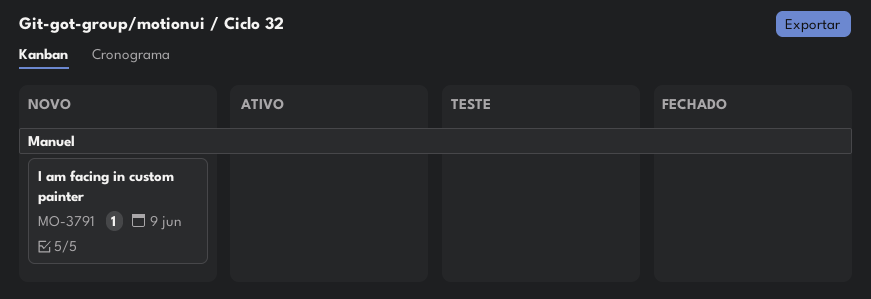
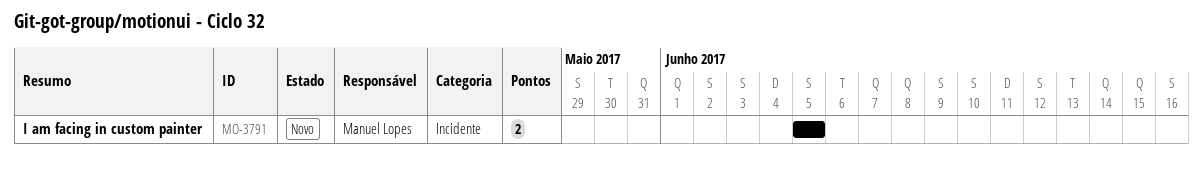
MO-3791, estimate: 1 -> 2
MO-3791, due: Jun 9 -> Jun 5

